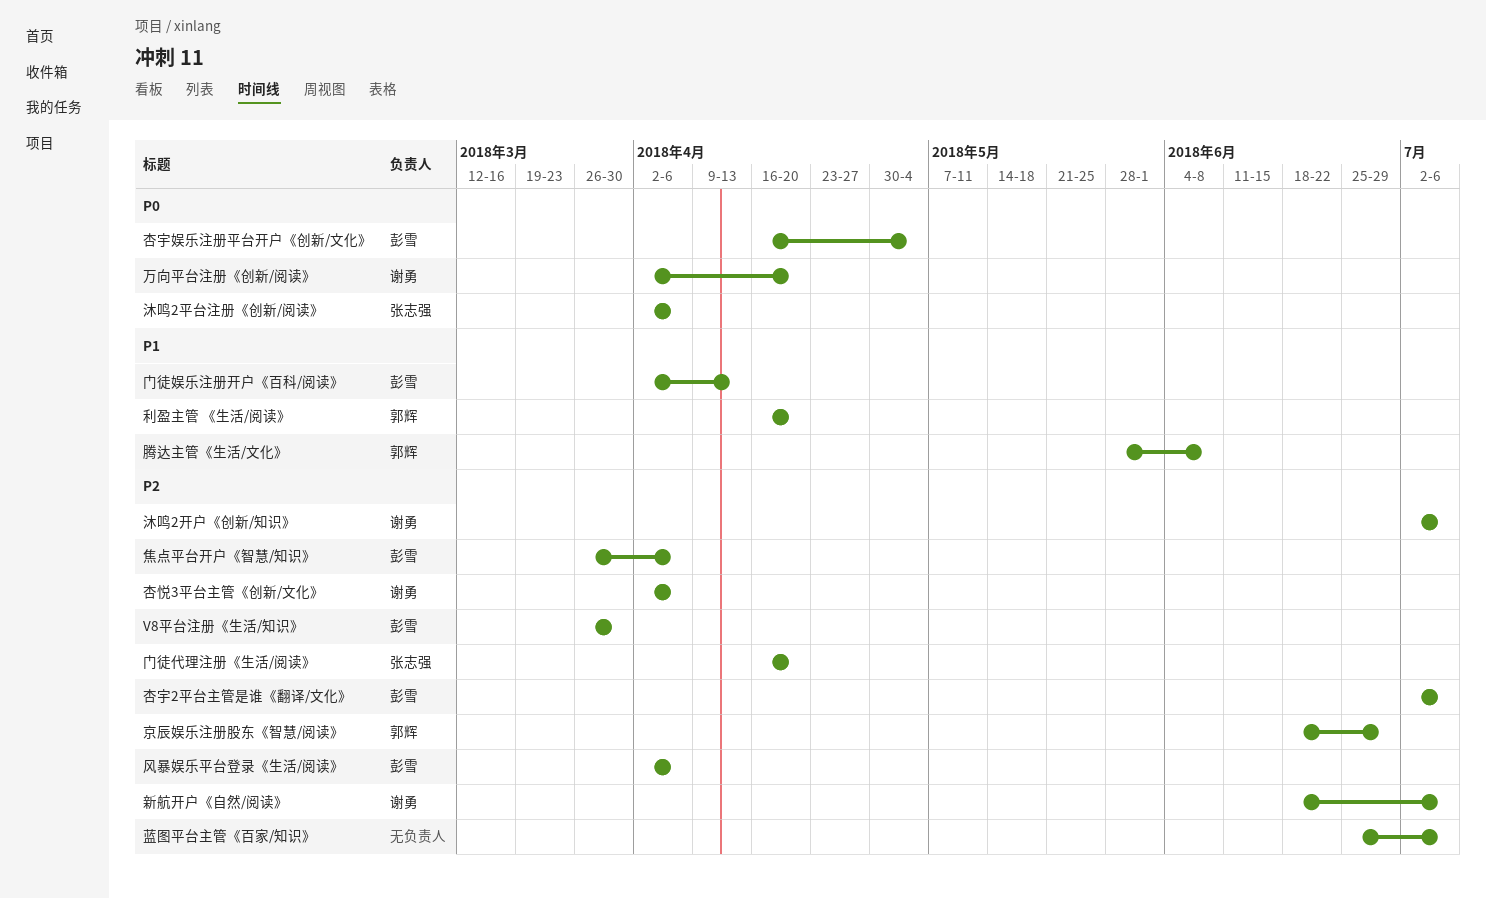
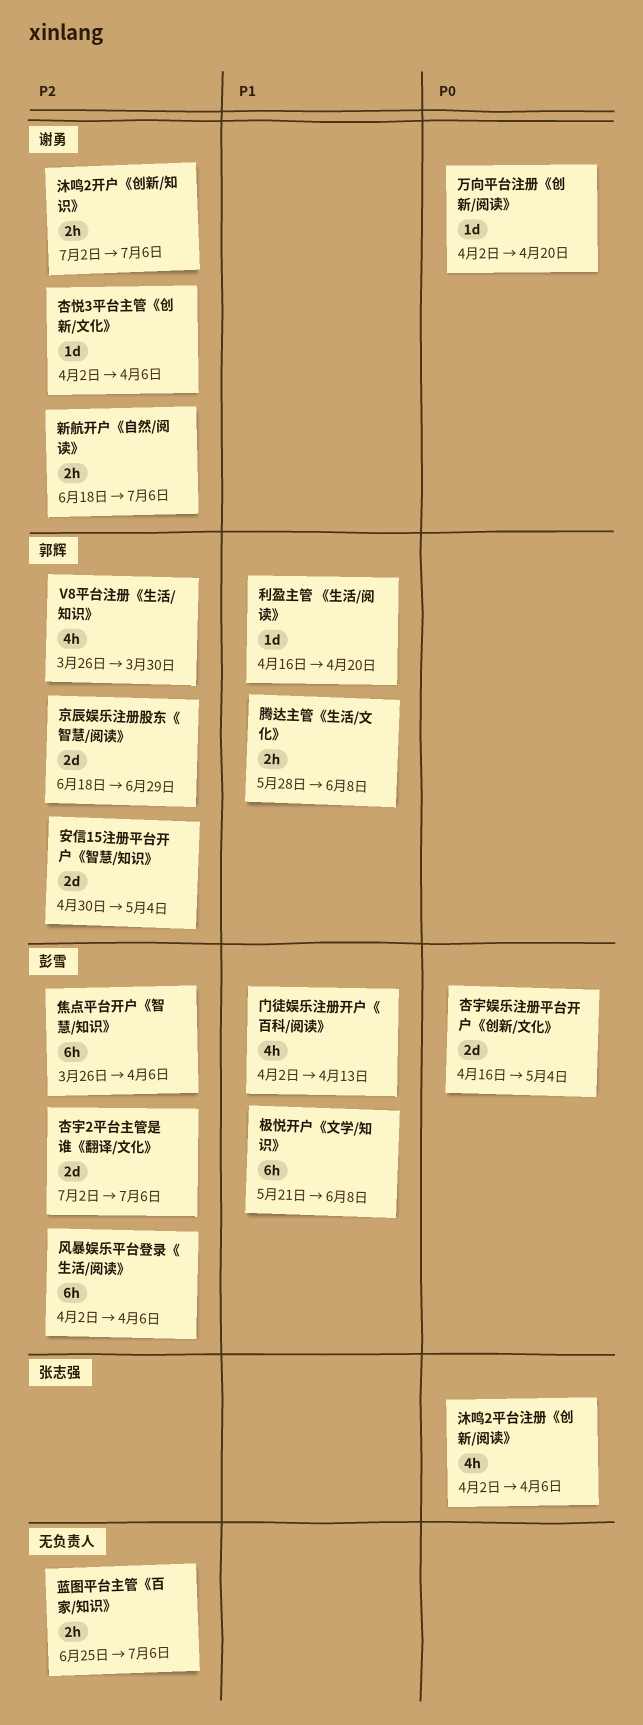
V8平台注册《生活/知识》, owner: 彭雪 -> 郭辉
安信15注册平台开户《智慧/知识》: none -> present
极悦开户《文学/知识》: none -> present
门徒代理注册《生活/阅读》: present -> none

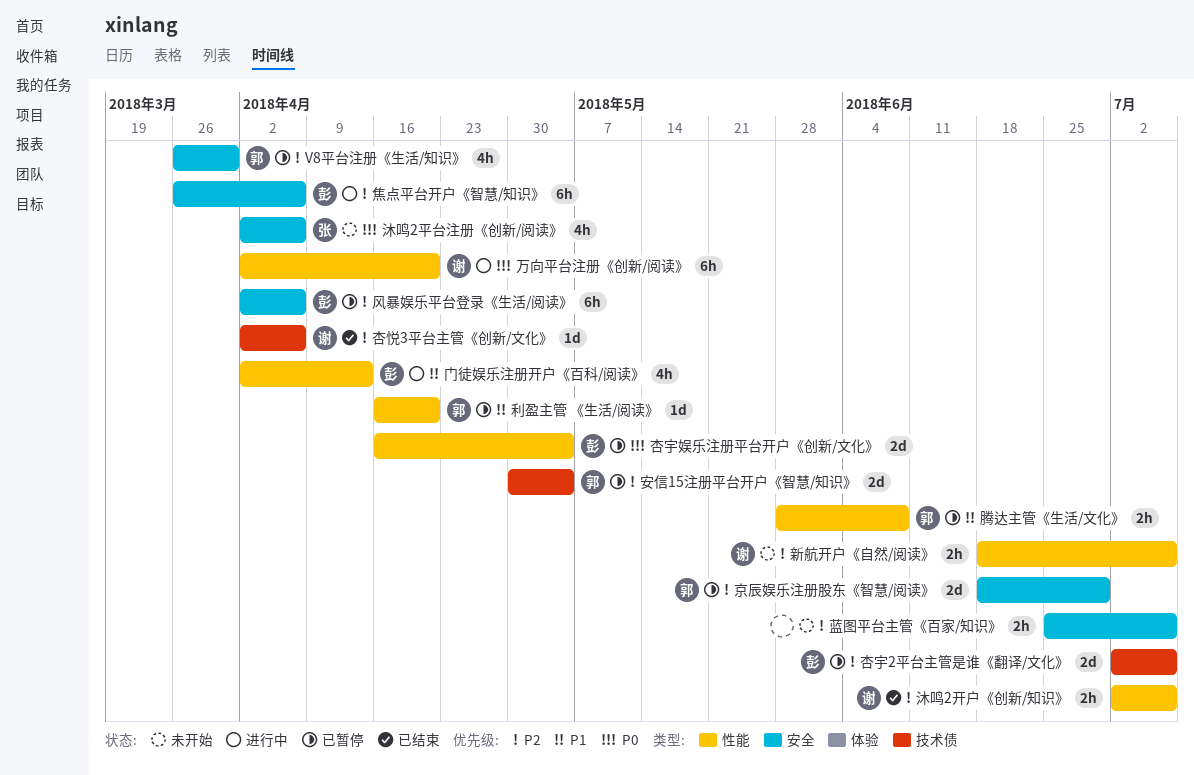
万向平台注册《创新/阅读》, estimate: 1d -> 6h
极悦开户《文学/知识》: present -> none

